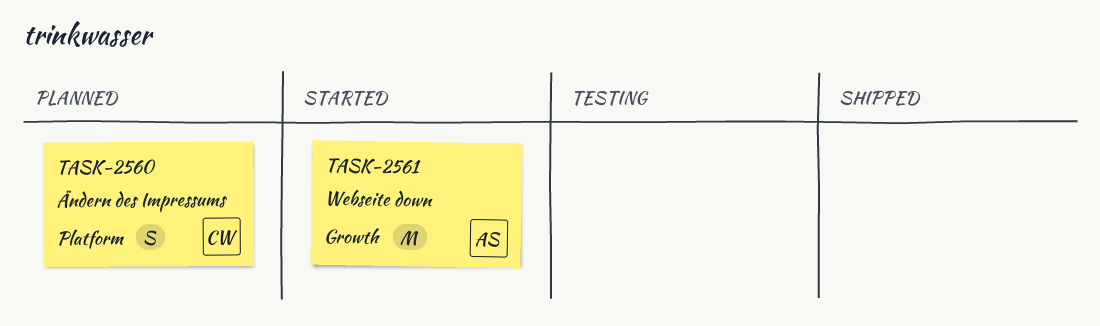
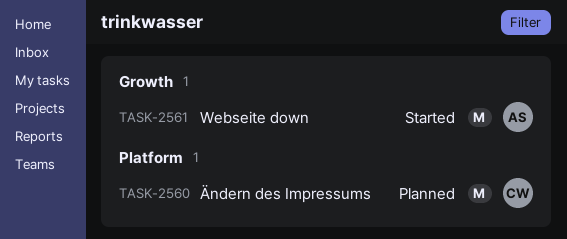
TASK-2560, estimate: S -> M

